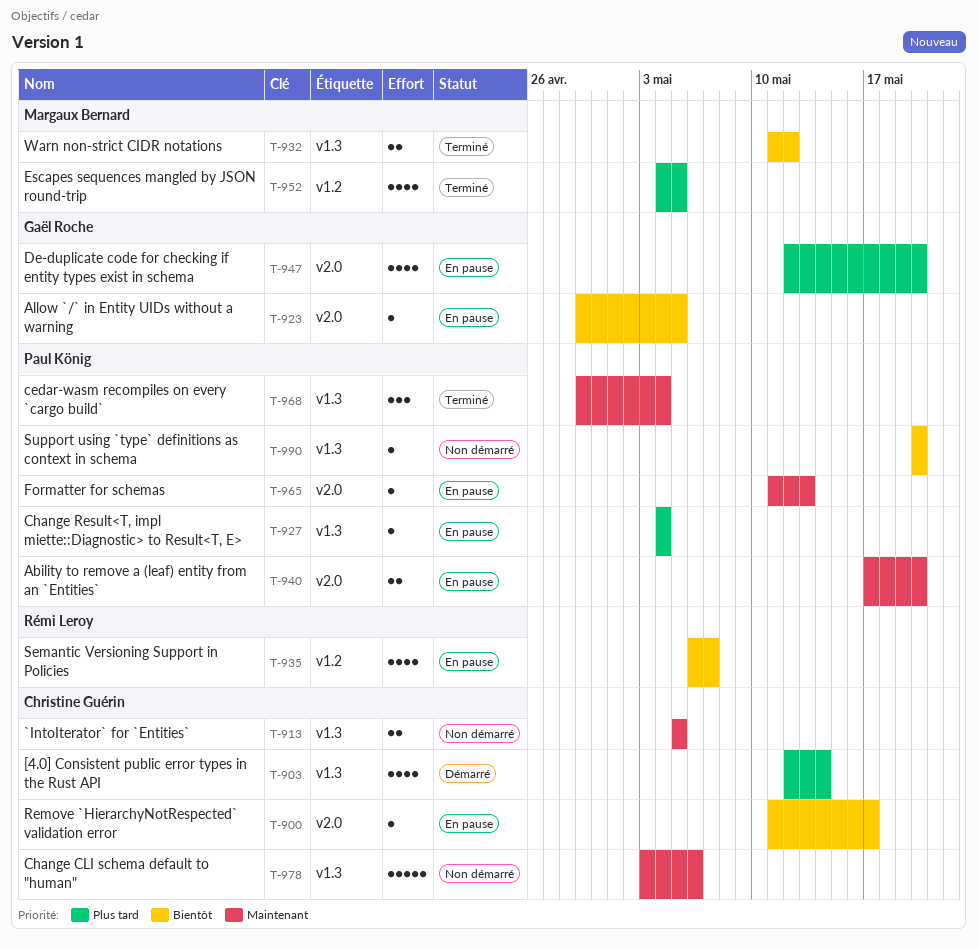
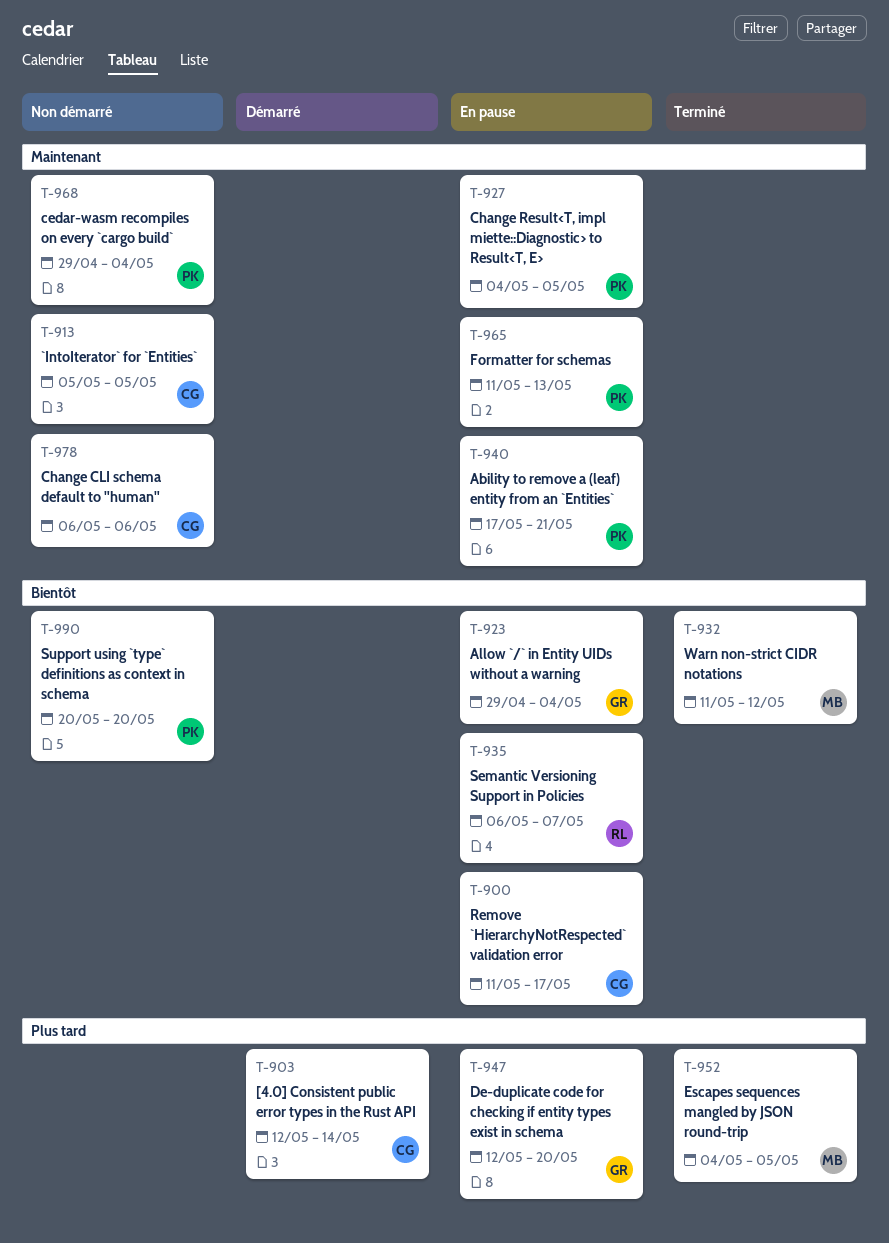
T-923, due: May 5 -> May 4
T-927, priority: Plus tard -> Maintenant
T-927, due: May 4 -> May 5
T-940, due: May 20 -> May 21
T-968, status: Terminé -> Non démarré
T-978, start: May 3 -> May 6

